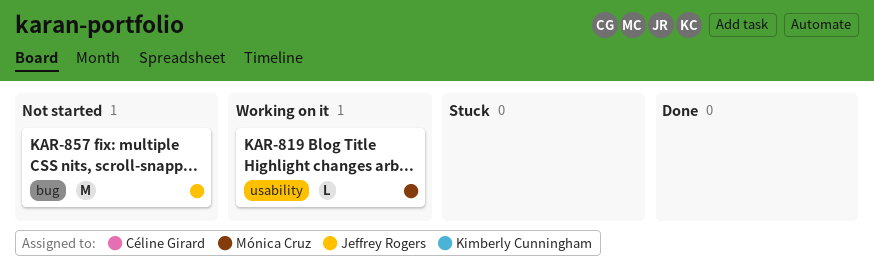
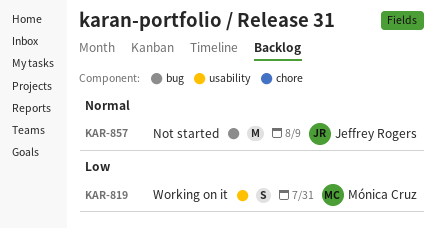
KAR-819, estimate: L -> S

